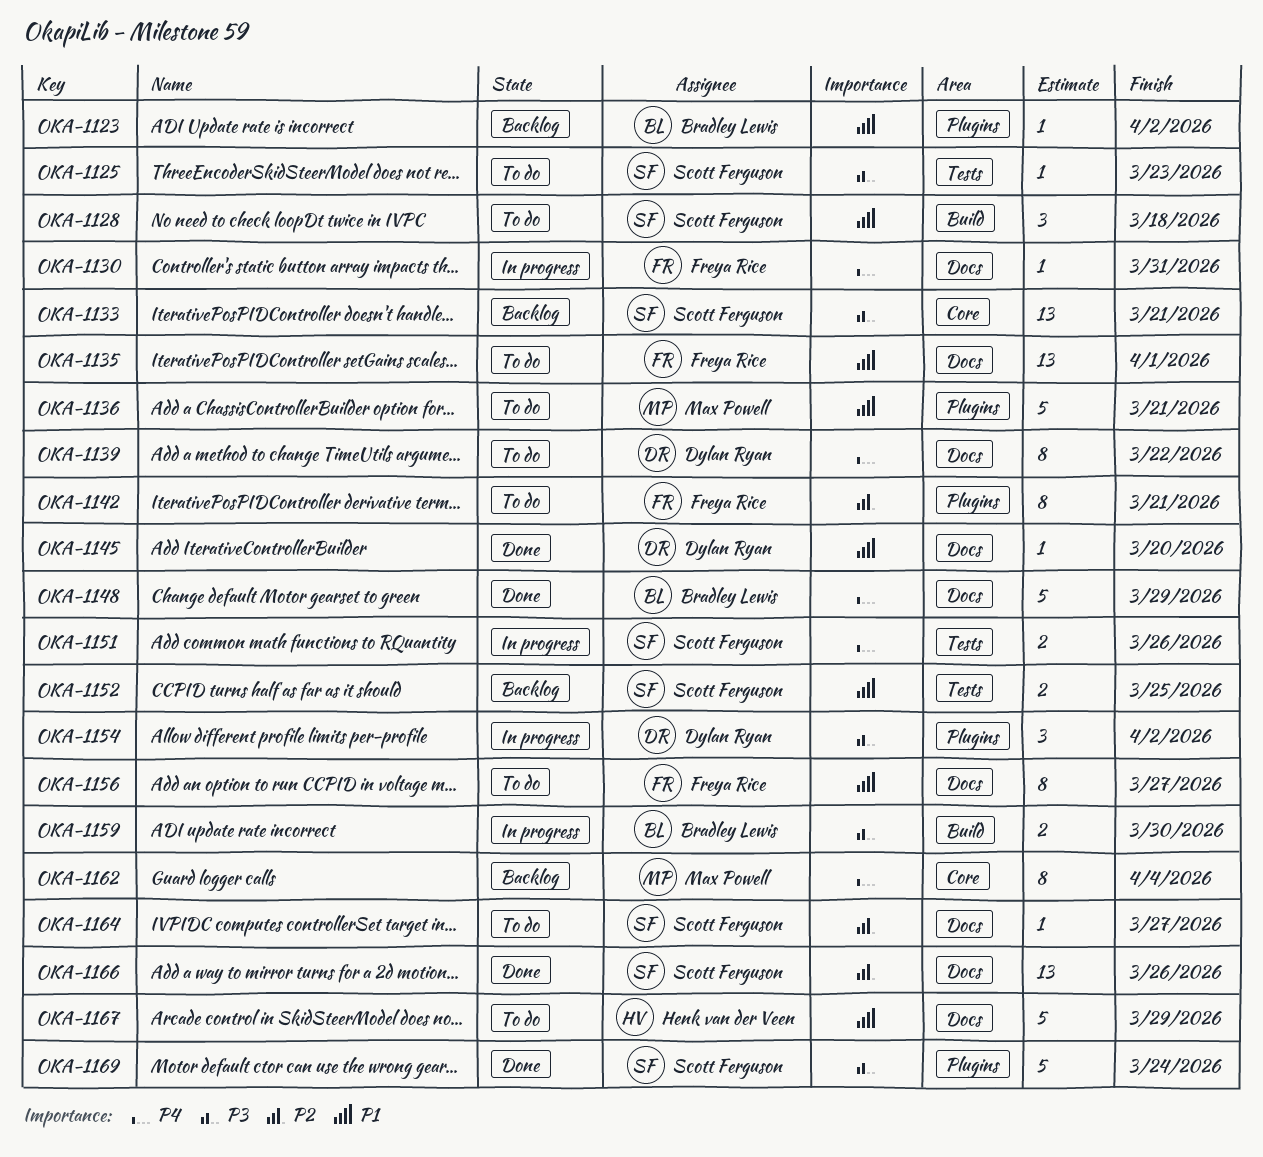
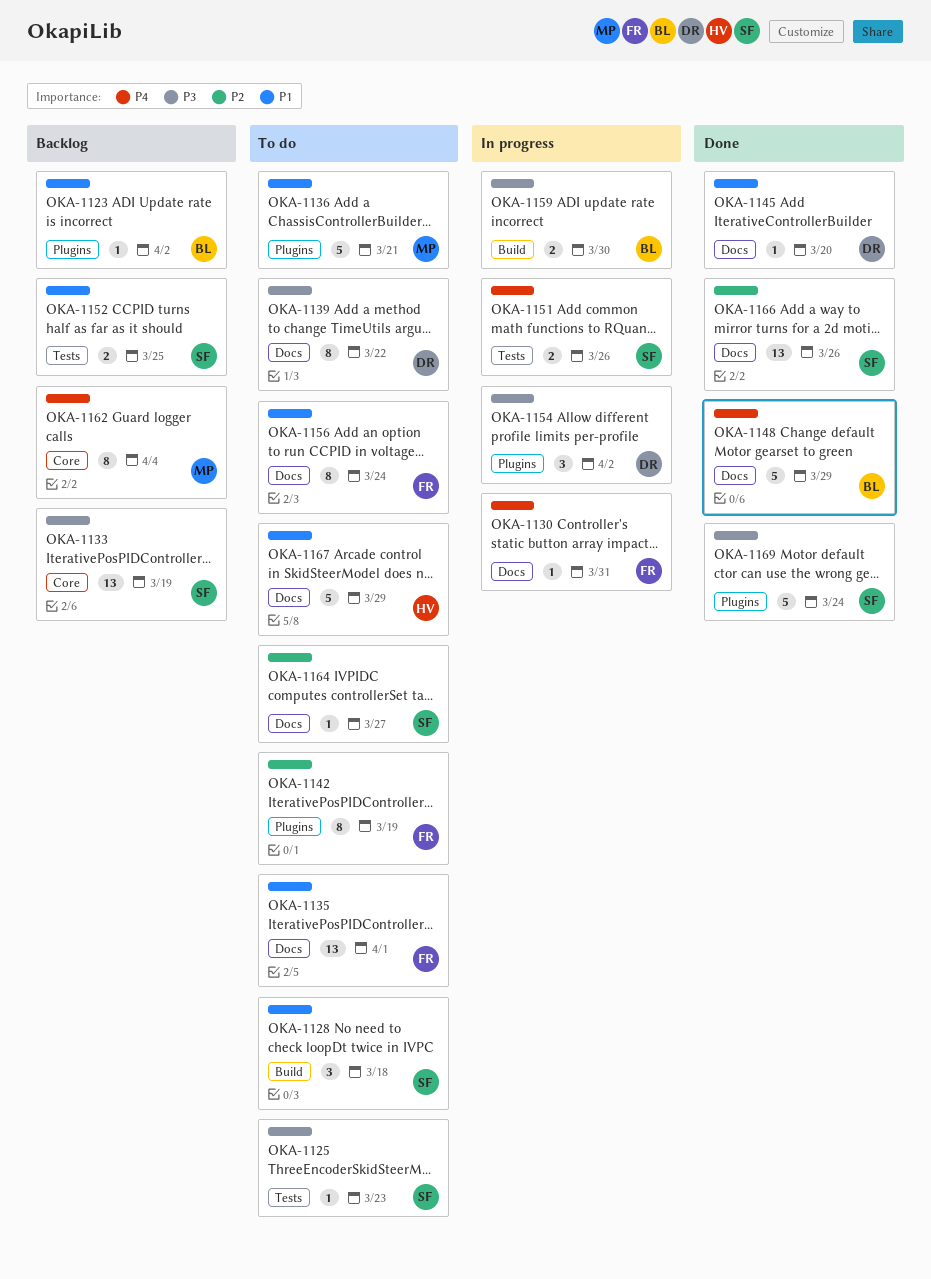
OKA-1133, due: Mar 21 -> Mar 19
OKA-1139, priority: P4 -> P3
OKA-1142, due: Mar 21 -> Mar 19
OKA-1156, due: Mar 27 -> Mar 24

